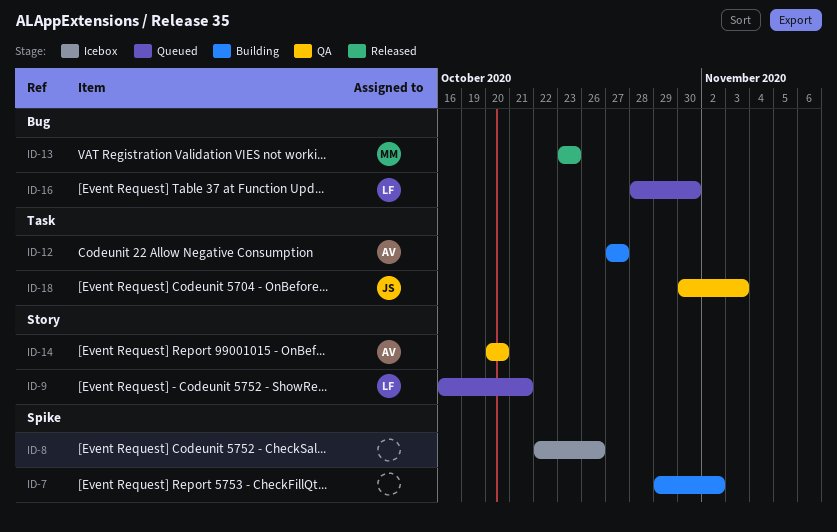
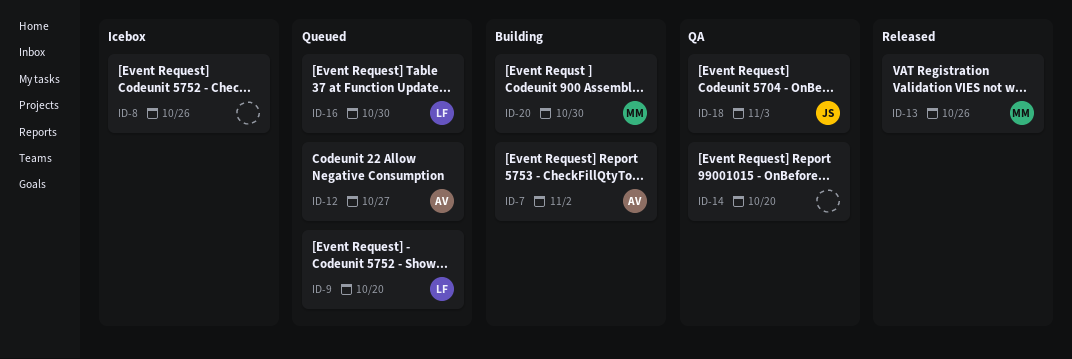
ID-7, owner: none -> AV
ID-9, due: Oct 21 -> Oct 20
ID-12, status: Building -> Queued
ID-13, due: Oct 23 -> Oct 26
ID-14, owner: AV -> none
ID-20: none -> present

